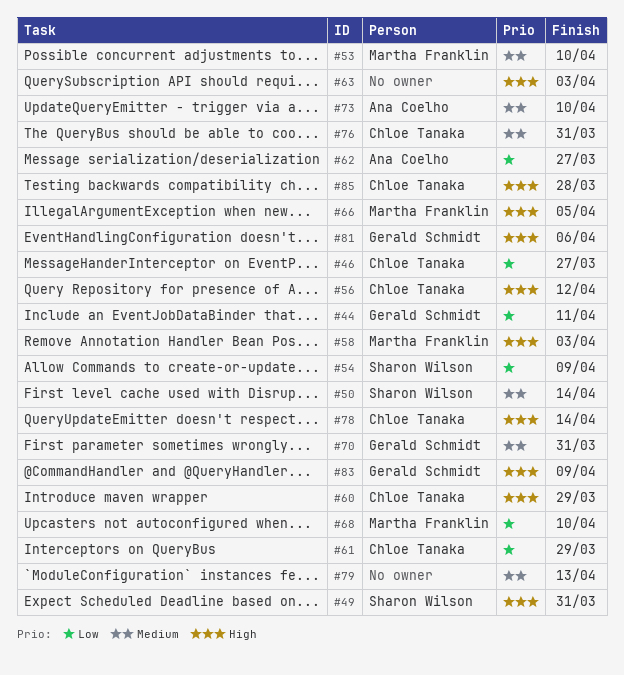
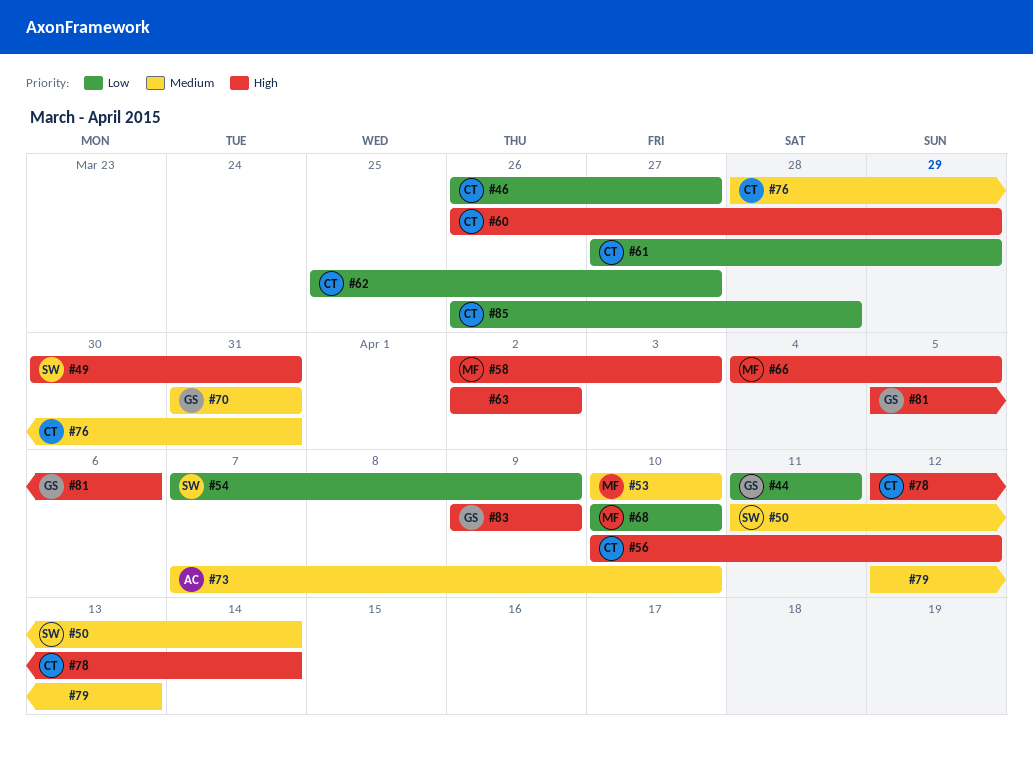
#62, owner: Ana Coelho -> Chloe Tanaka
#63, due: Apr 3 -> Apr 2
#85, priority: High -> Low

